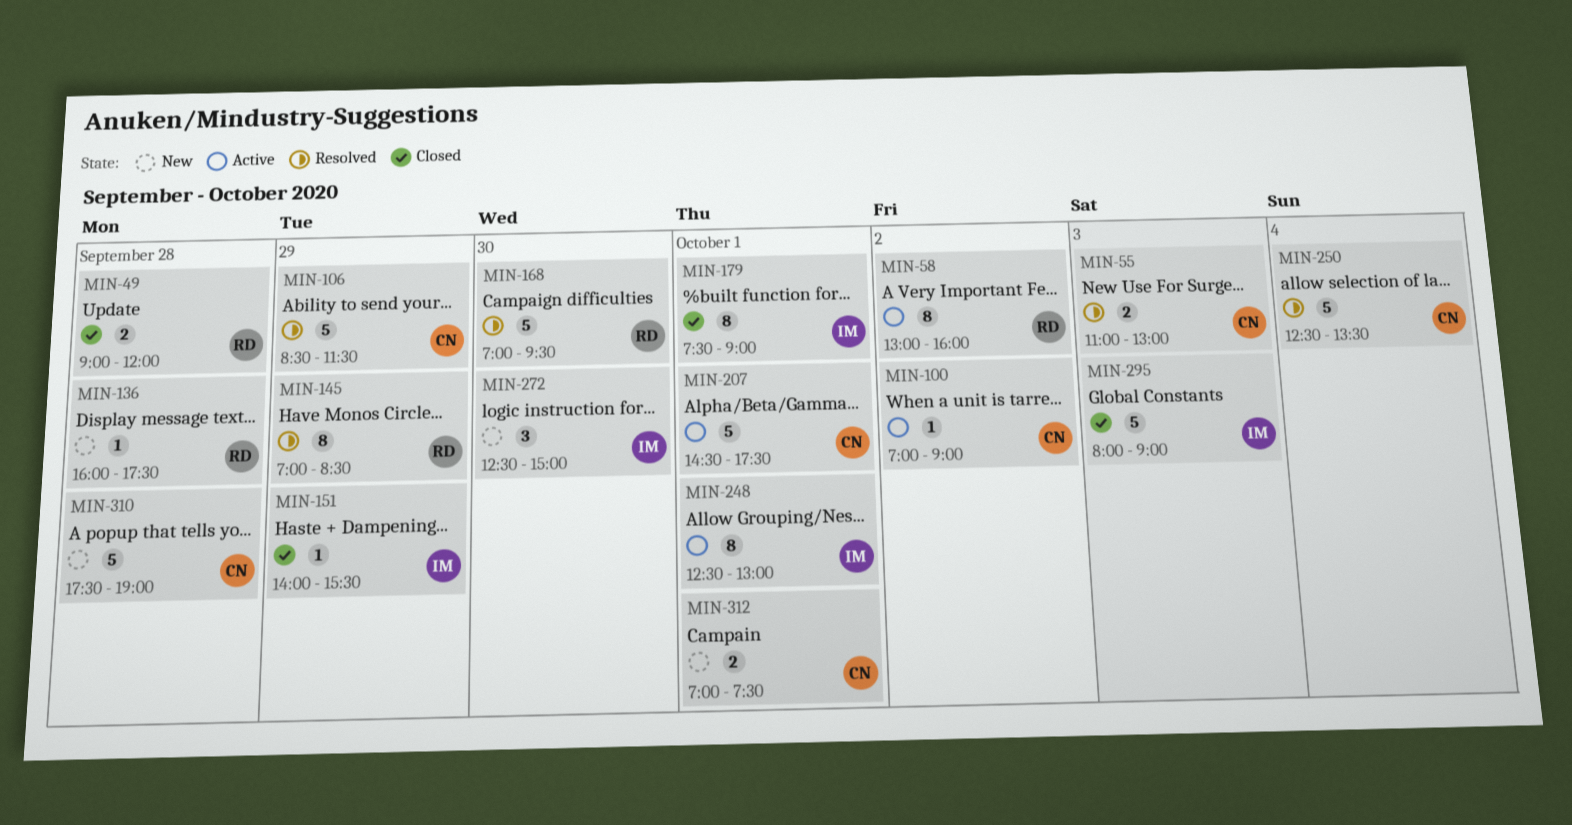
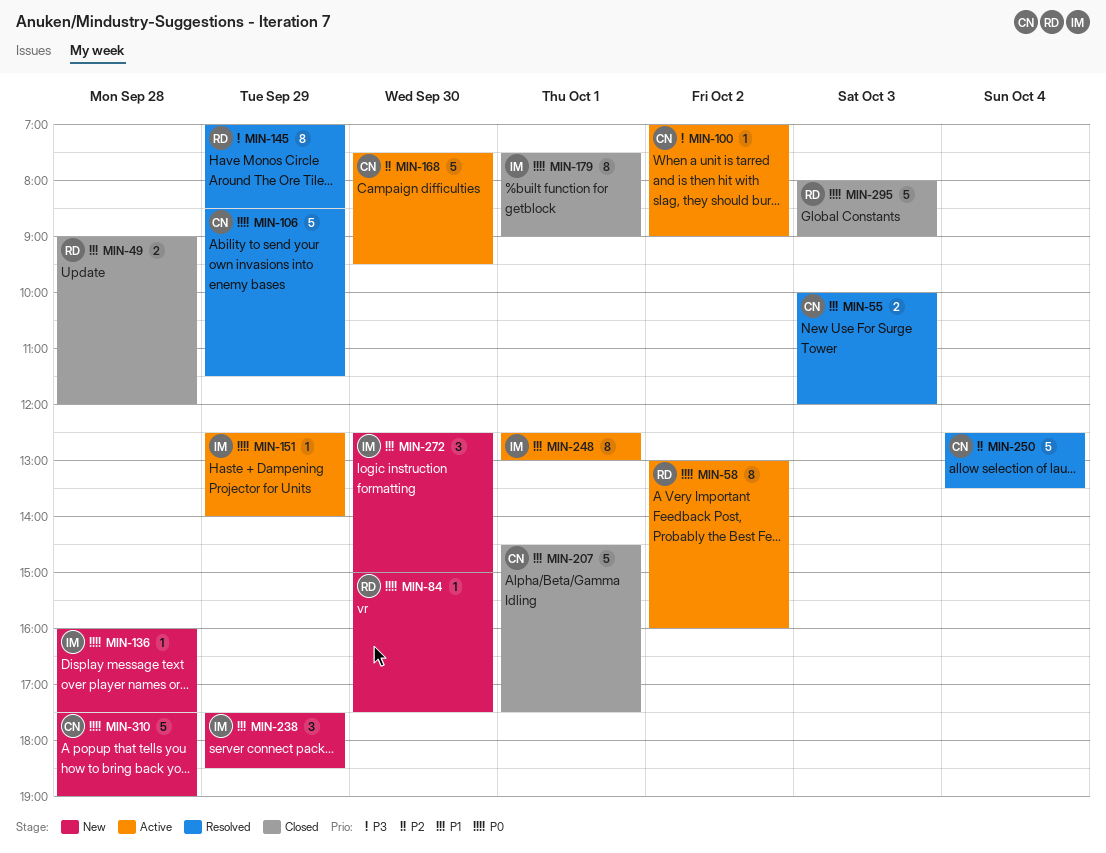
MIN-55, begins: 11:00 -> 10:00
MIN-55, ends: 13:00 -> 12:00
MIN-84: none -> present
MIN-136, owner: RD -> IM
MIN-151, status: Closed -> Active
MIN-151, begins: 14:00 -> 12:30
MIN-151, ends: 15:30 -> 14:00
MIN-168, status: Resolved -> Active
MIN-168, owner: RD -> CN
MIN-168, begins: 07:00 -> 07:30
MIN-207, status: Active -> Closed
MIN-238: none -> present
MIN-295, owner: IM -> RD
MIN-312: present -> none

